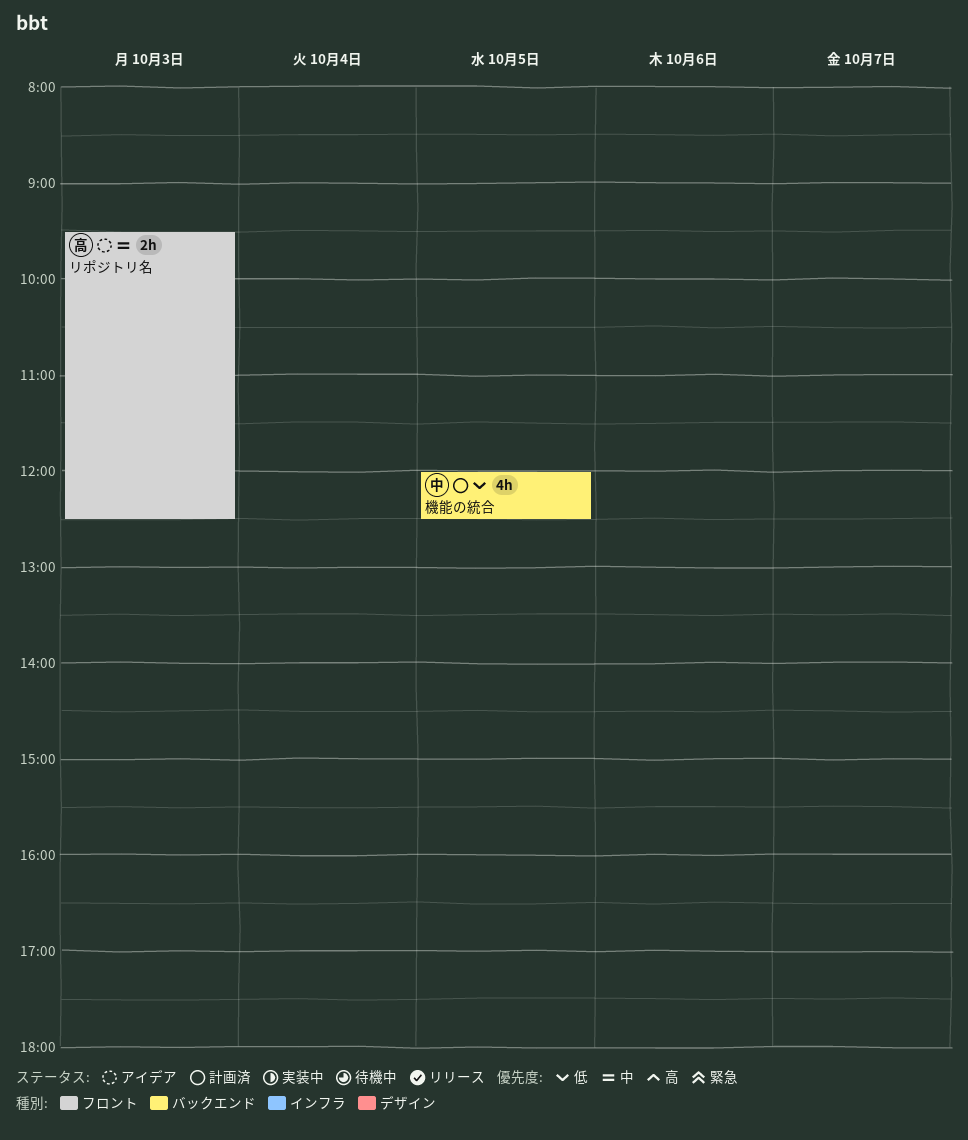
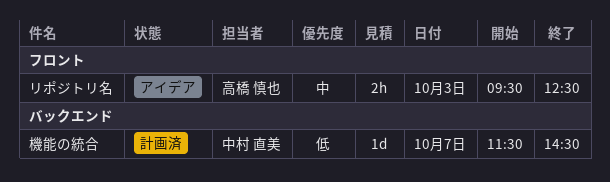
機能の統合, estimate: 4h -> 1d
機能の統合, day: Oct 5 -> Oct 7
機能の統合, begins: 12:00 -> 11:30
機能の統合, ends: 12:30 -> 14:30

